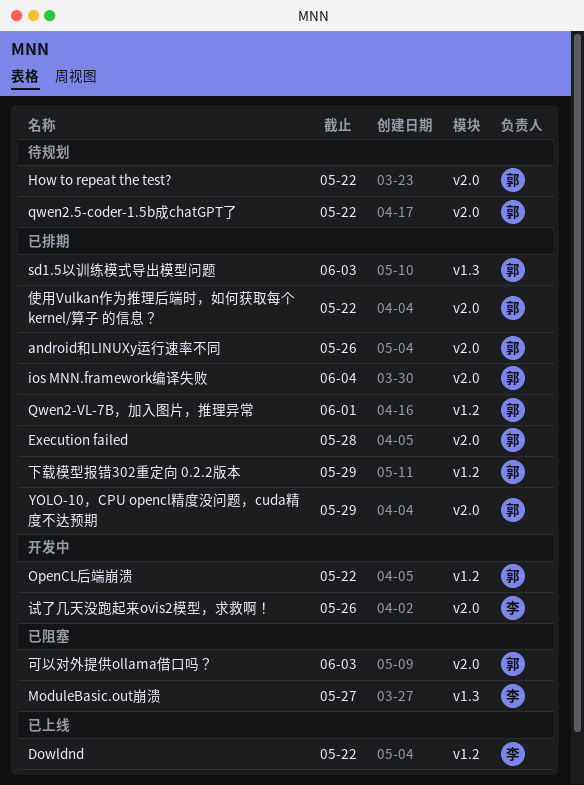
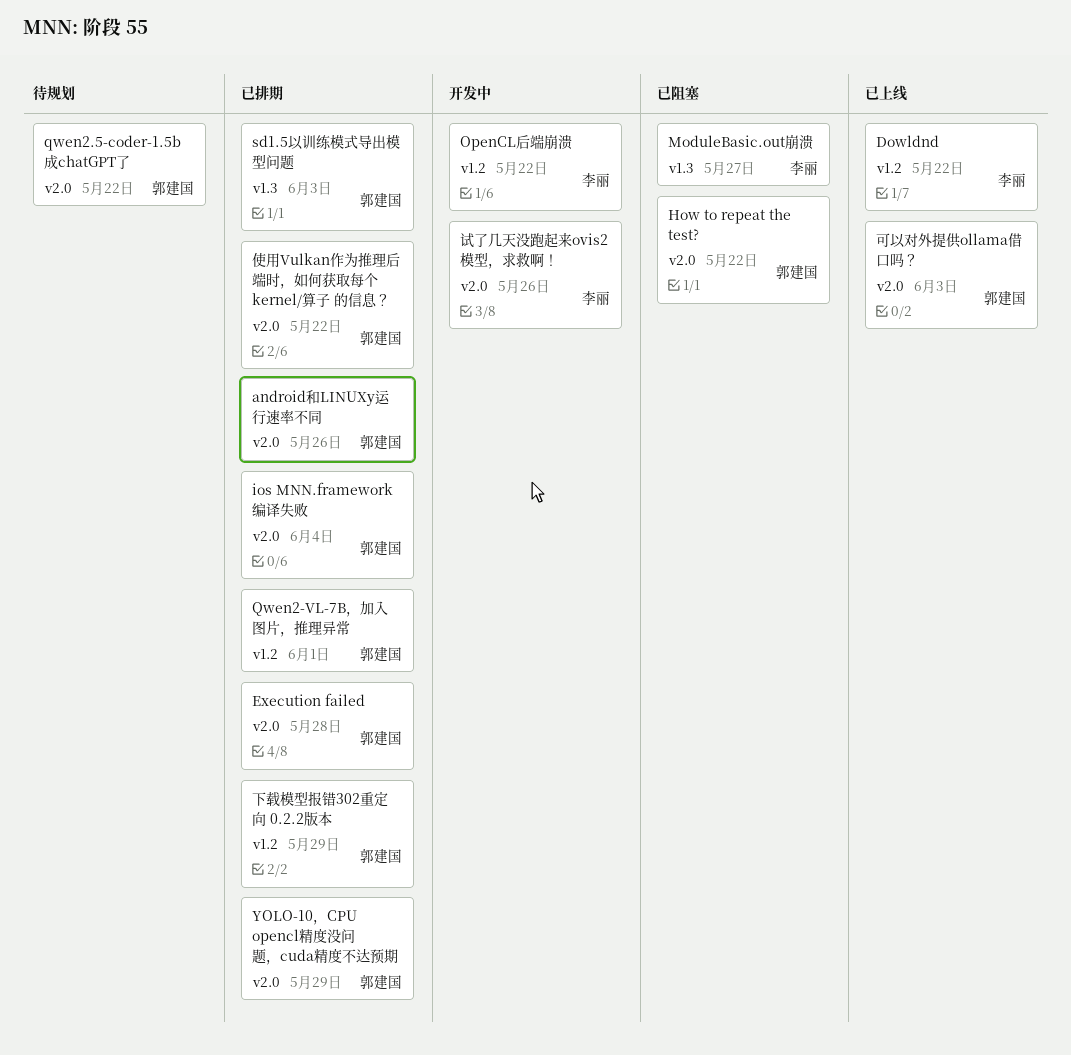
How to repeat the test?, status: 待规划 -> 已阻塞
OpenCL后端崩溃, owner: 郭建国 -> 李丽
可以对外提供ollama借口吗？, status: 已阻塞 -> 已上线

